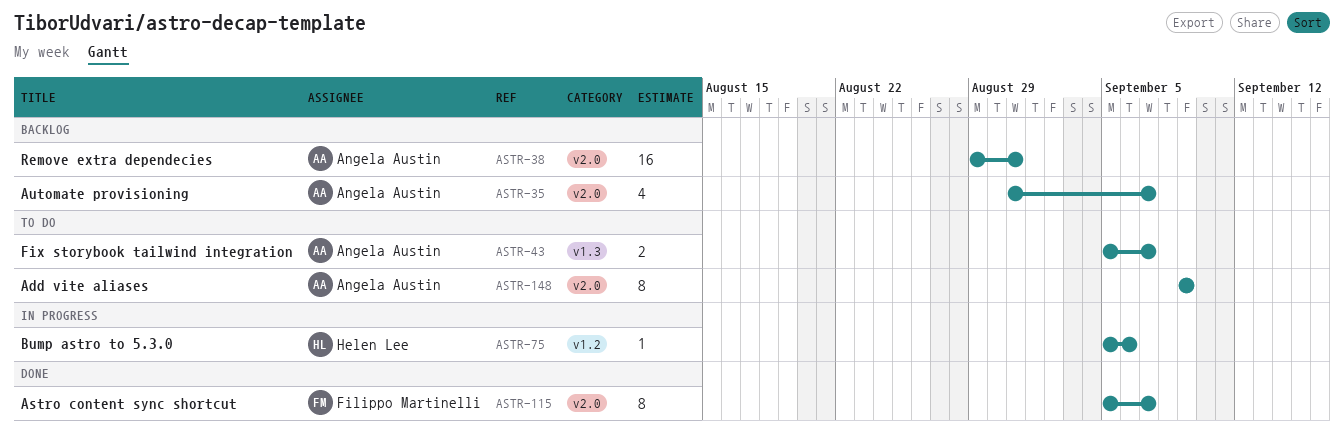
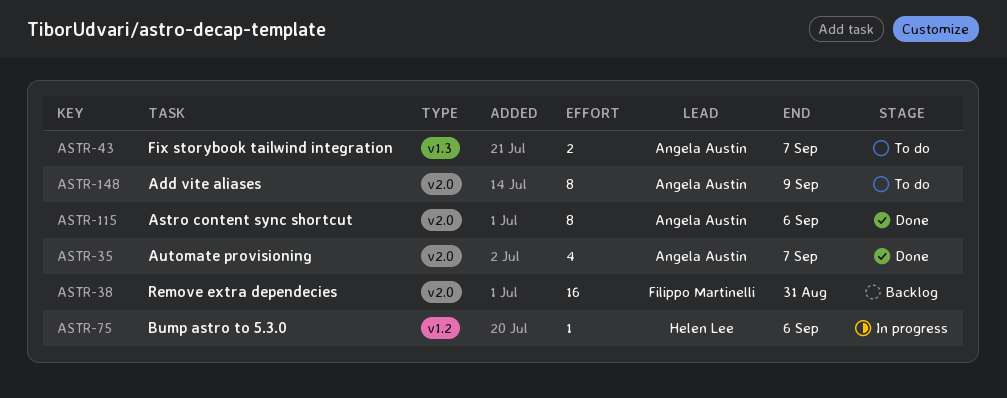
ASTR-35, status: Backlog -> Done
ASTR-38, owner: Angela Austin -> Filippo Martinelli
ASTR-115, owner: Filippo Martinelli -> Angela Austin
ASTR-115, due: Sep 7 -> Sep 6

